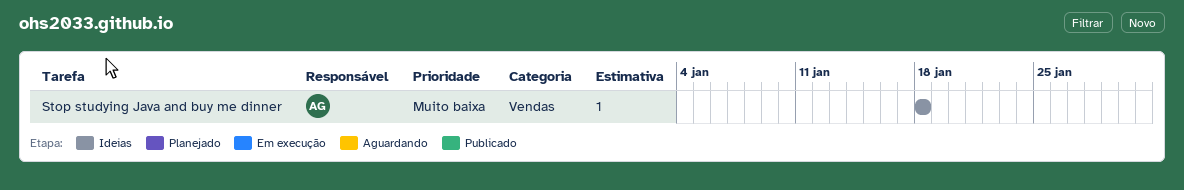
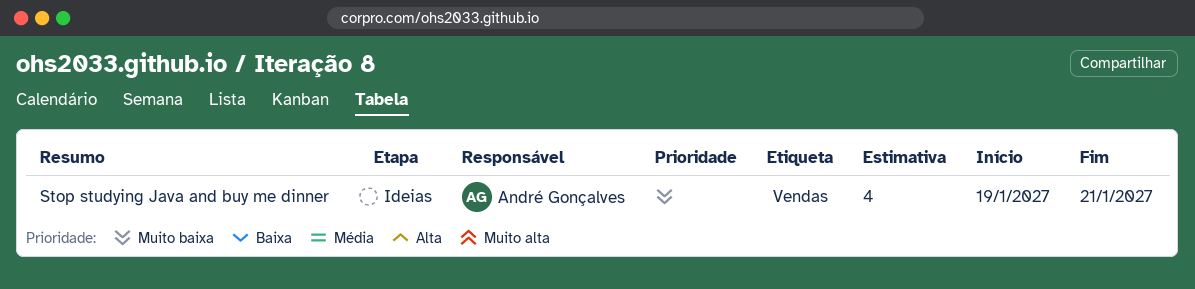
Stop studying Java and buy me dinner, estimate: 1 -> 4
Stop studying Java and buy me dinner, start: Jan 18 -> Jan 19
Stop studying Java and buy me dinner, due: Jan 18 -> Jan 21

